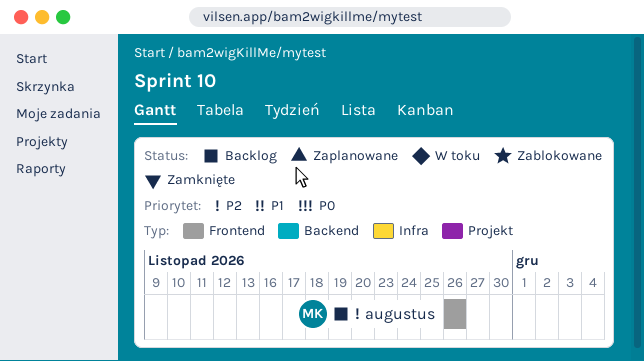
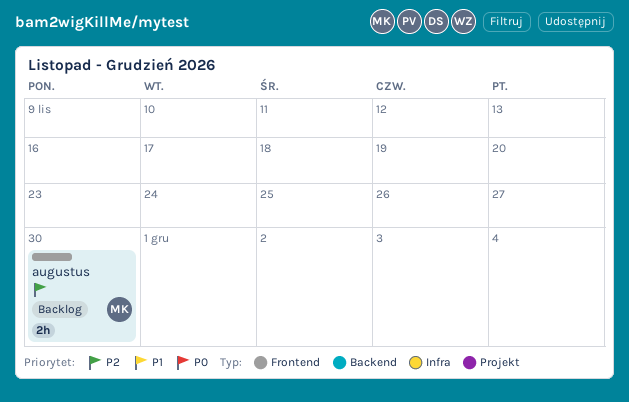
augustus, due: Nov 26 -> Nov 30

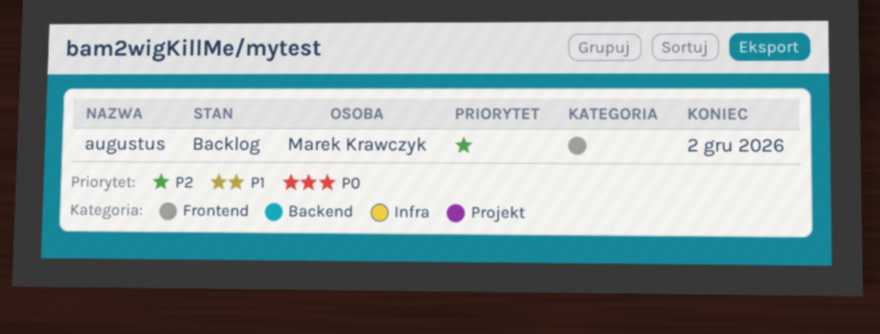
augustus, due: Nov 30 -> Dec 2

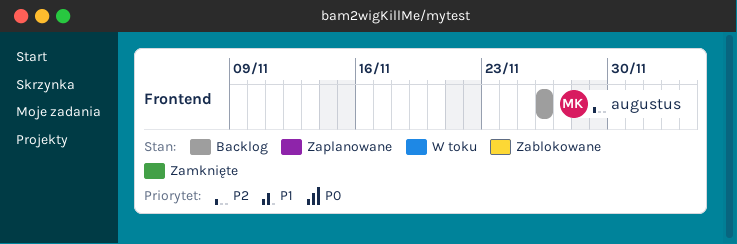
augustus, due: Dec 2 -> Nov 26

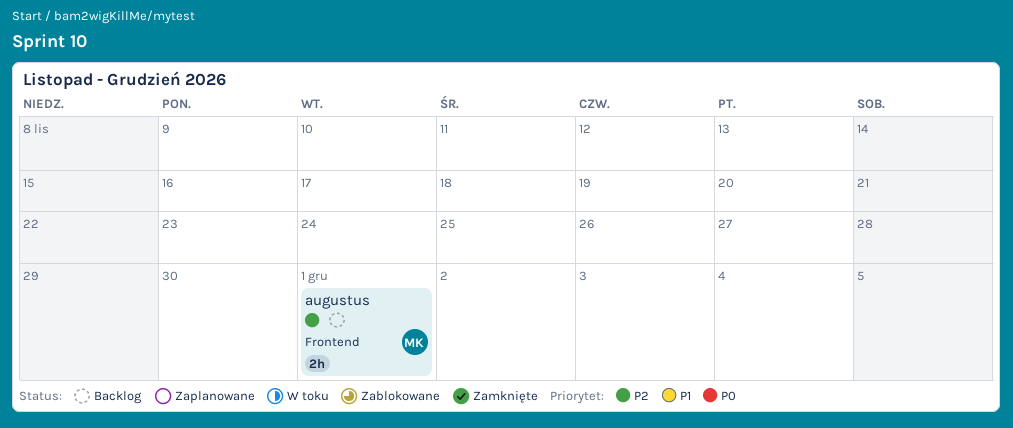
augustus, due: Nov 26 -> Dec 1

